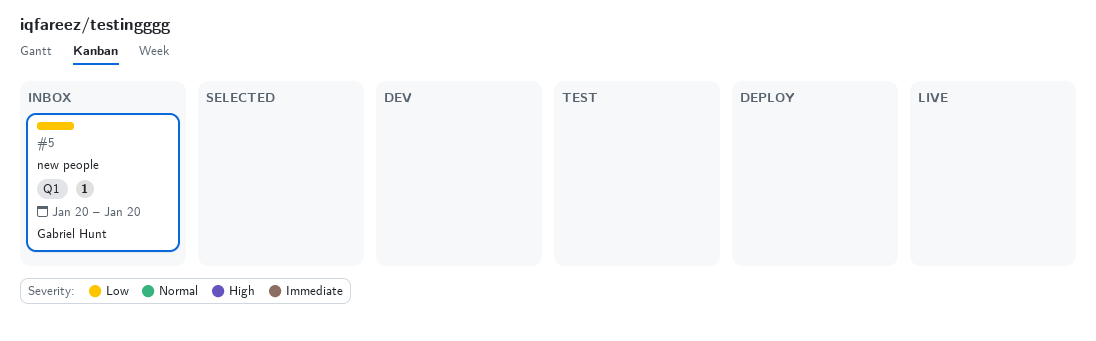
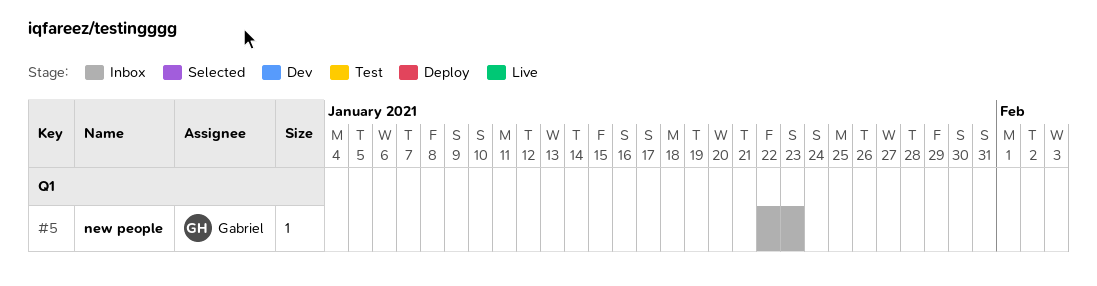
#5, start: Jan 20 -> Jan 22
#5, due: Jan 20 -> Jan 23

